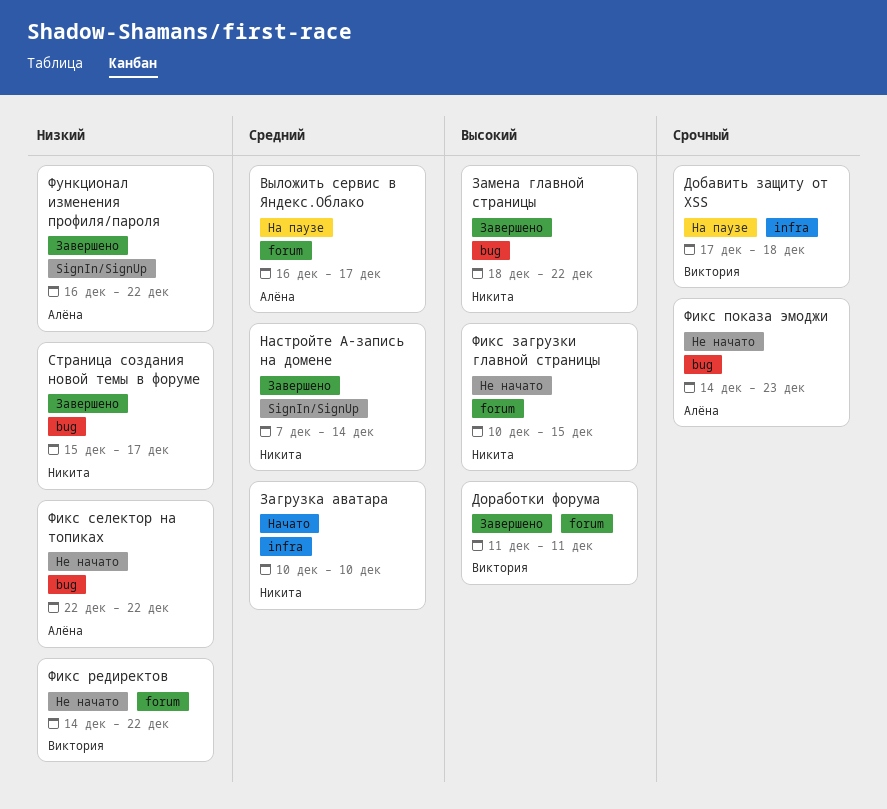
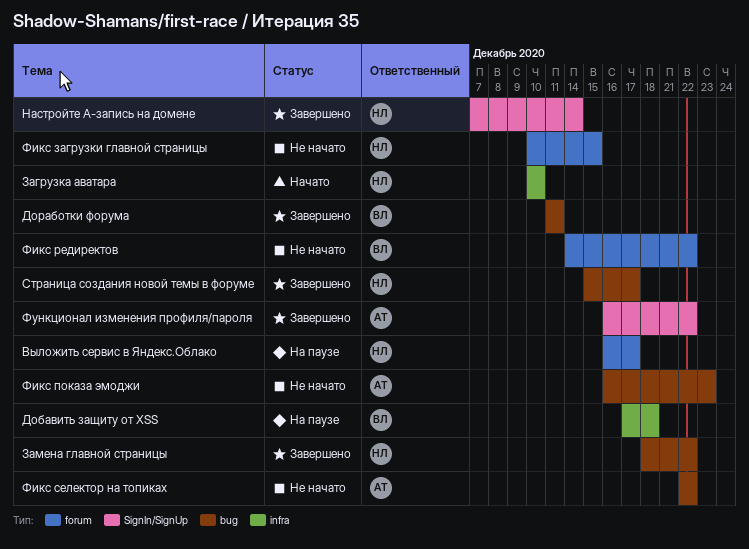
Выложить сервис в Яндекс.Облако, owner: Алёна -> Никита
Доработки форума, label: forum -> bug
Фикс показа эмоджи, start: Dec 14 -> Dec 16

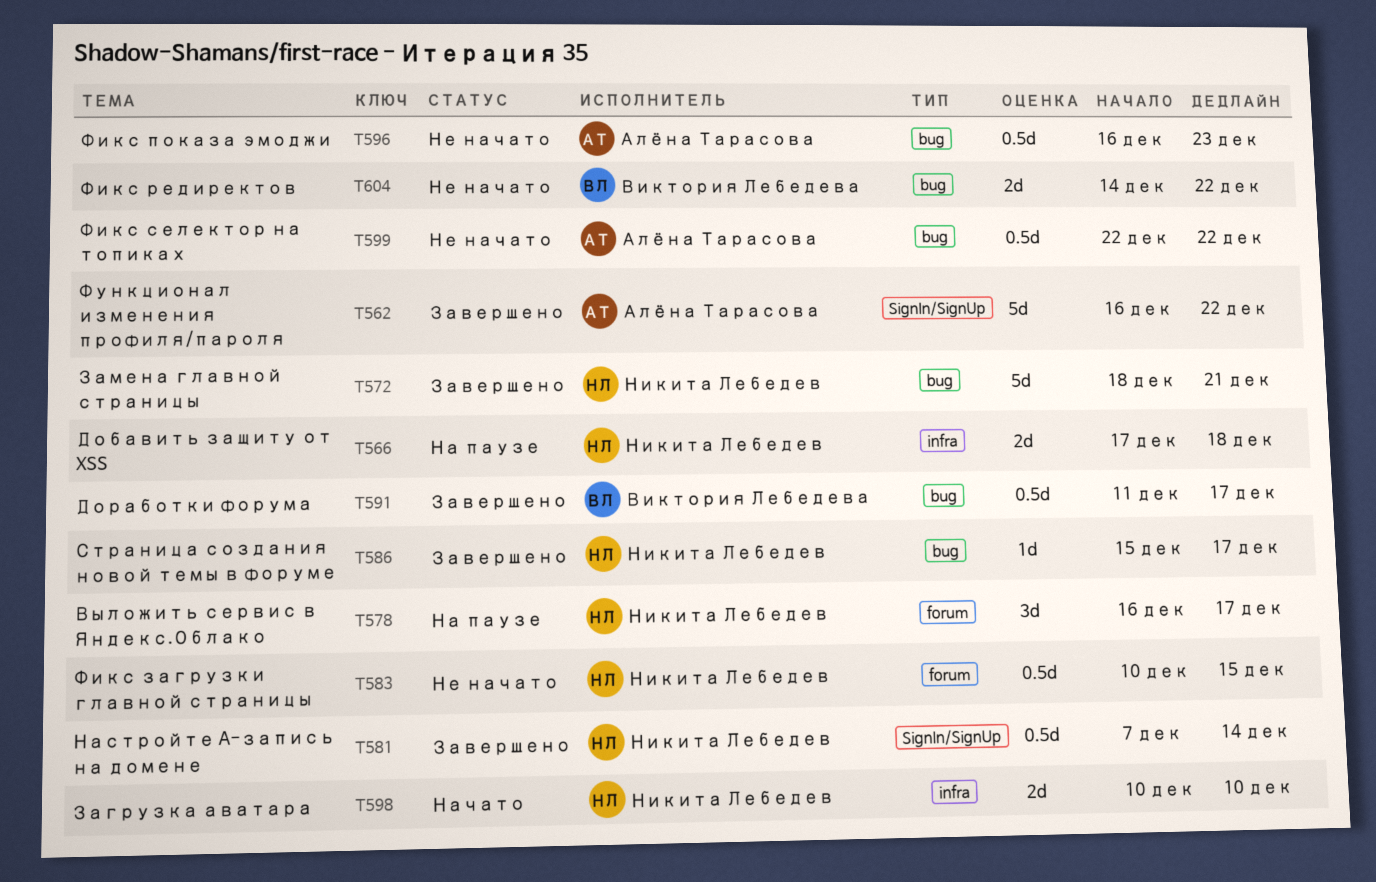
Добавить защиту от XSS, owner: Виктория Лебедева -> Никита Лебедев
Доработки форума, due: Dec 11 -> Dec 17
Замена главной страницы, due: Dec 22 -> Dec 21
Фикс редиректов, label: forum -> bug

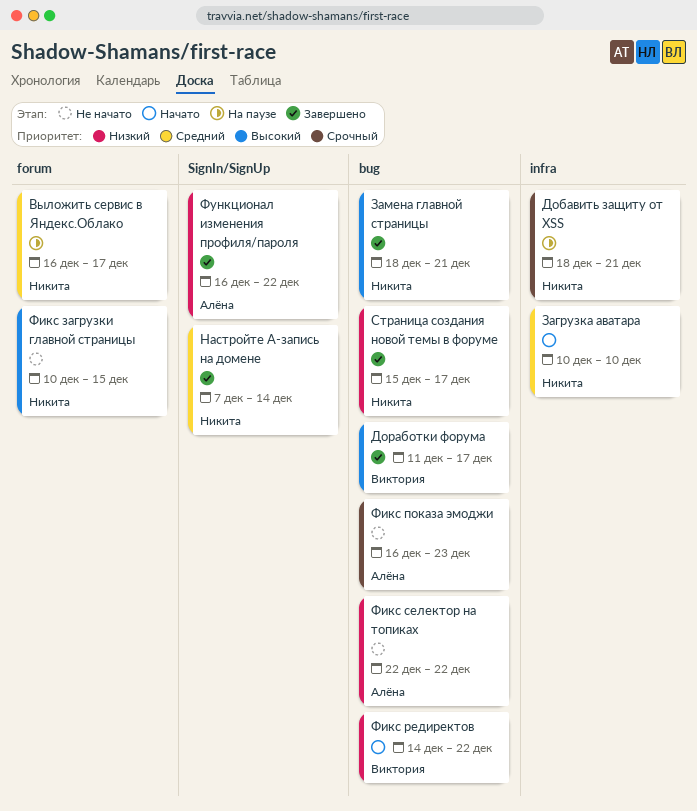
Добавить защиту от XSS, start: Dec 17 -> Dec 18
Добавить защиту от XSS, due: Dec 18 -> Dec 21
Фикс редиректов, status: Не начато -> Начато

